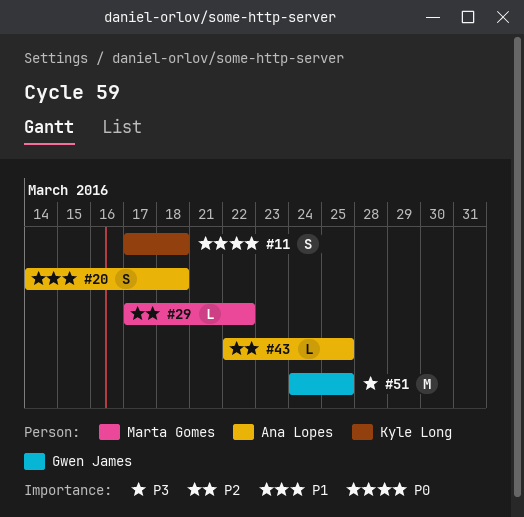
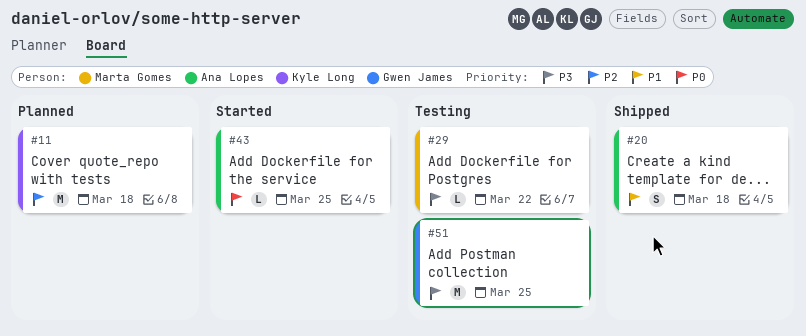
#11, priority: P0 -> P2
#11, estimate: S -> M
#29, priority: P2 -> P3
#43, priority: P2 -> P0

